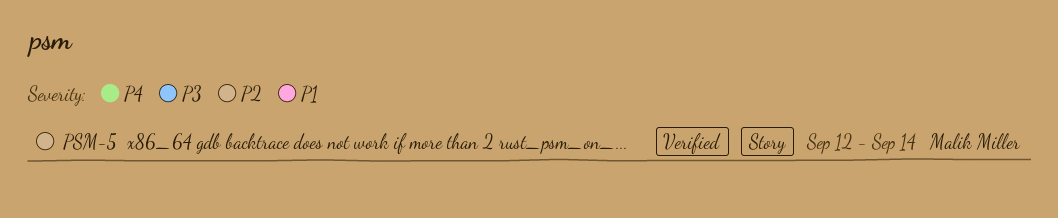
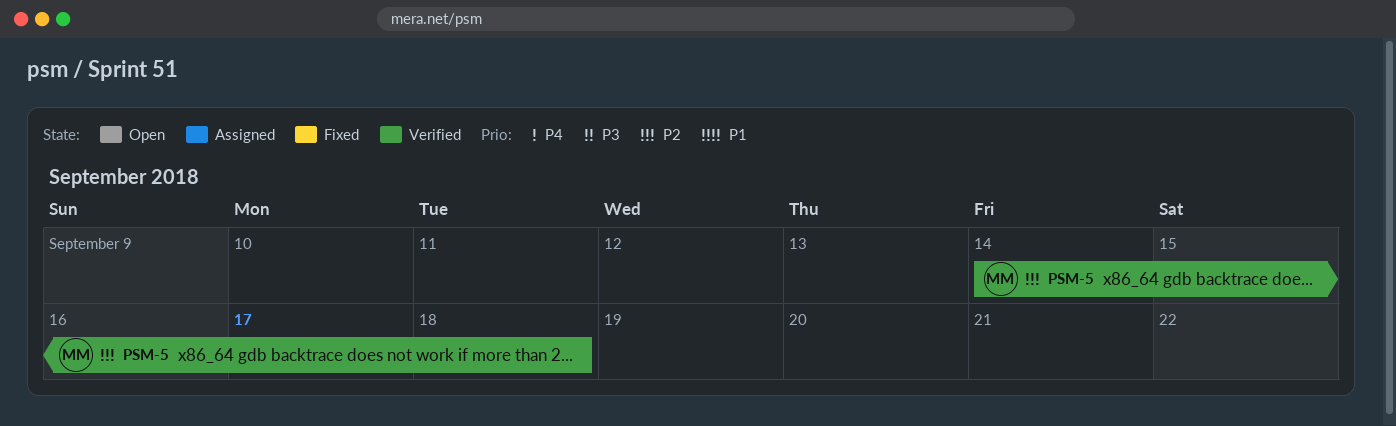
PSM-5, start: Sep 12 -> Sep 14
PSM-5, due: Sep 14 -> Sep 18

